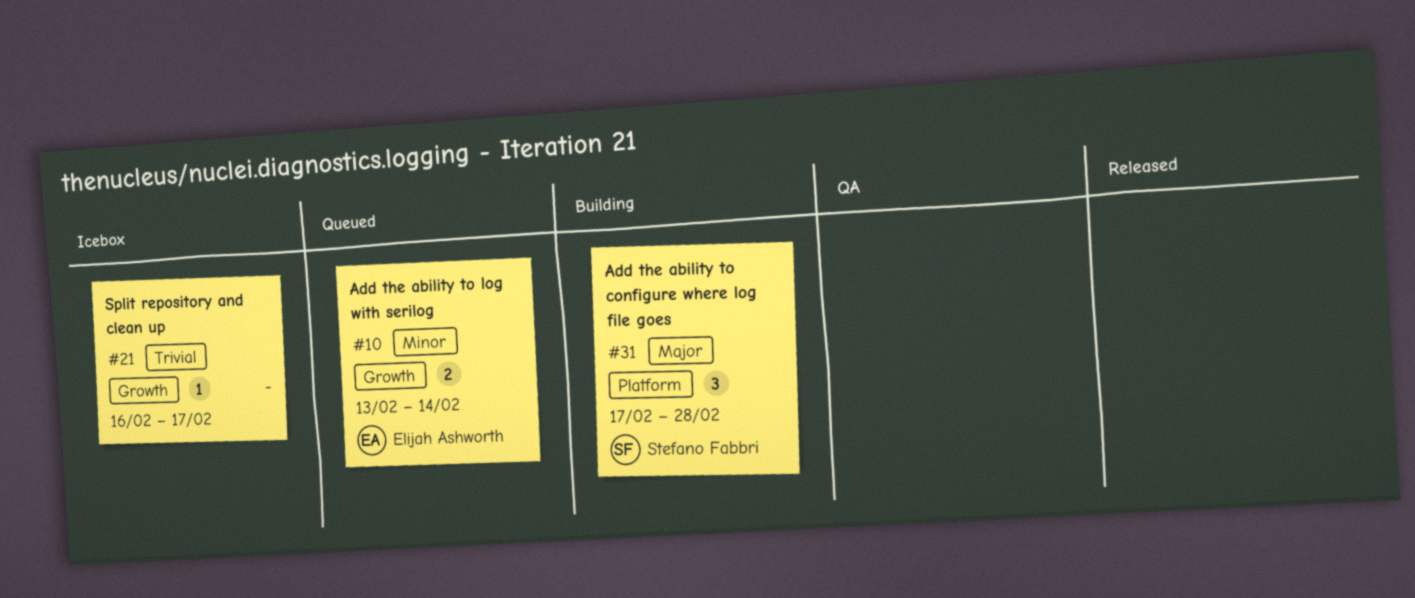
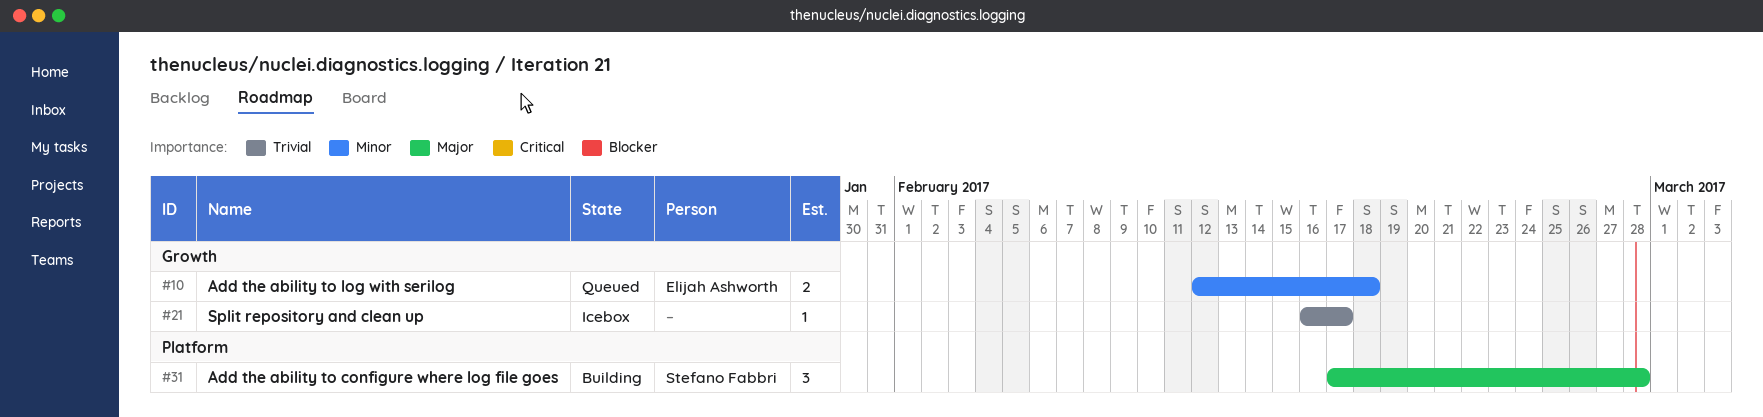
#10, start: Feb 13 -> Feb 12
#10, due: Feb 14 -> Feb 18

